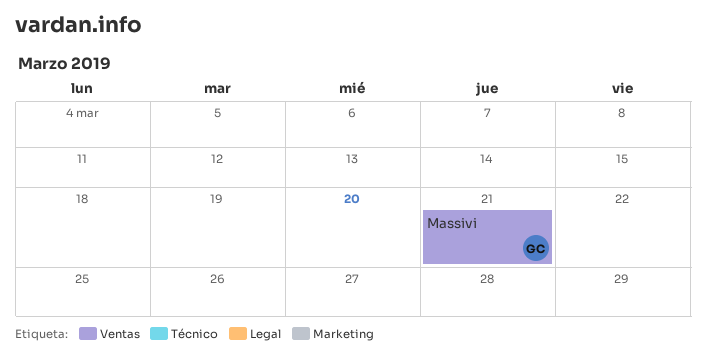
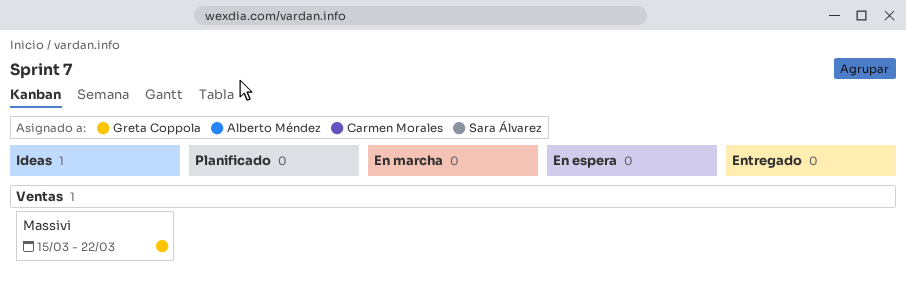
Massivi, due: Mar 21 -> Mar 22

